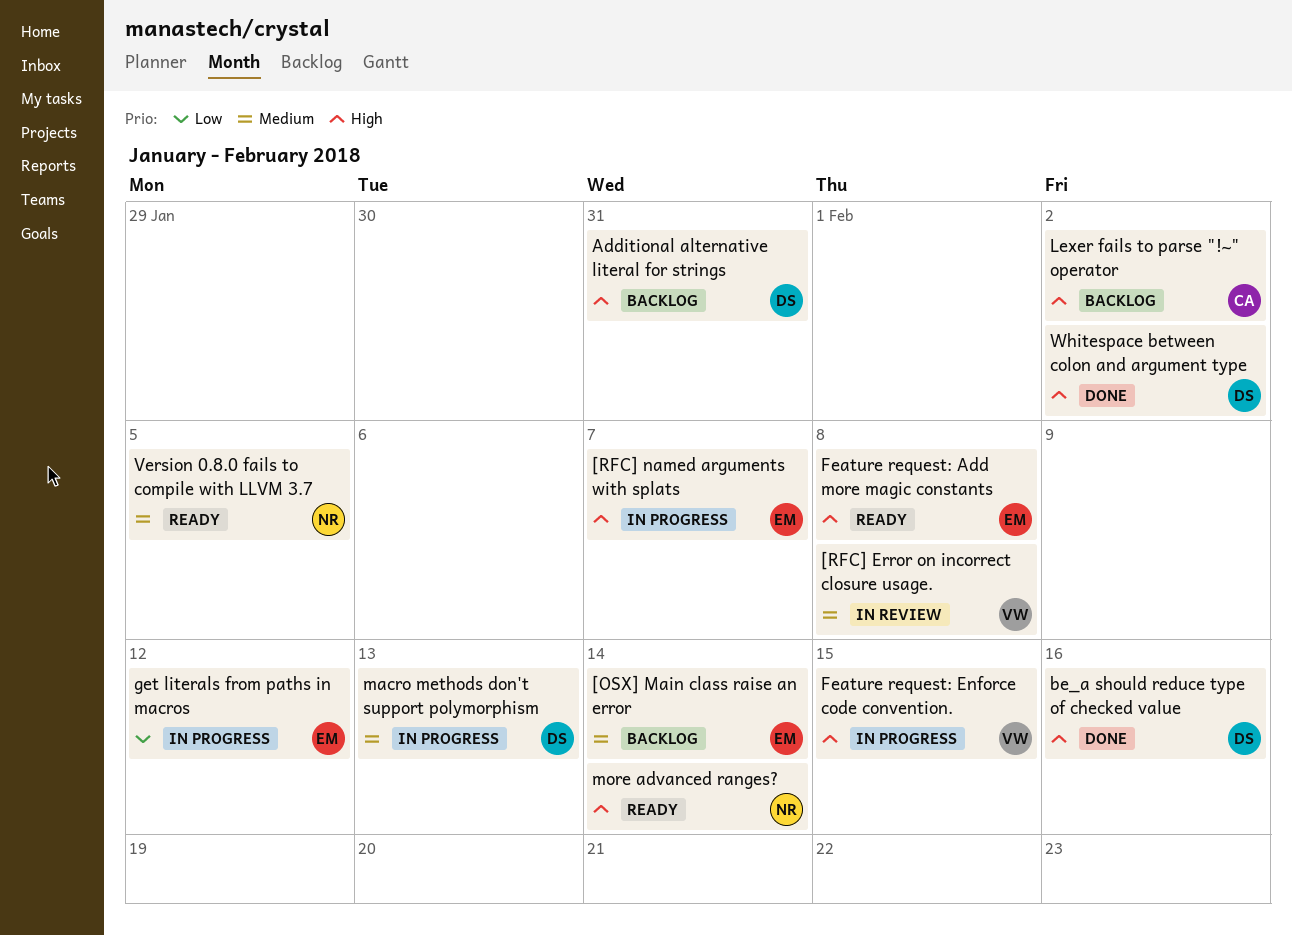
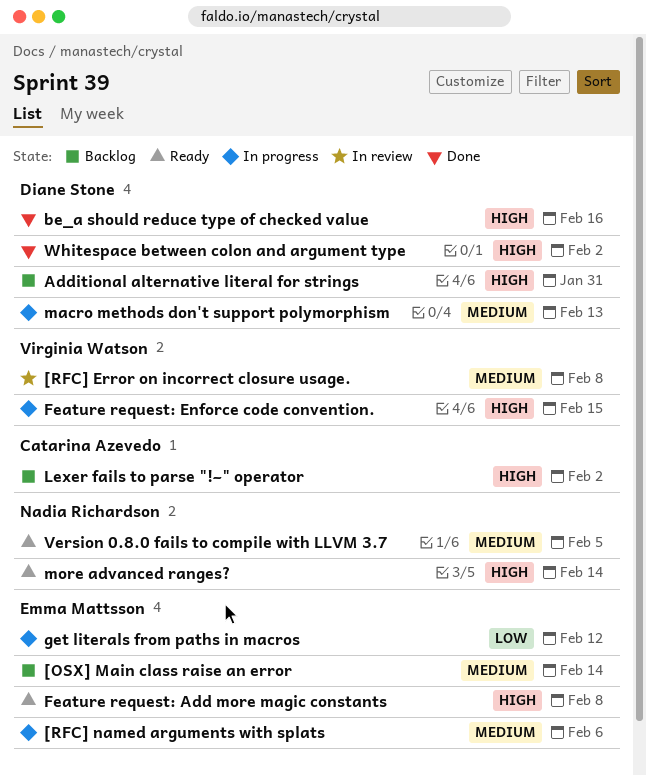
[RFC] named arguments with splats, priority: High -> Medium
[RFC] named arguments with splats, due: Feb 7 -> Feb 6

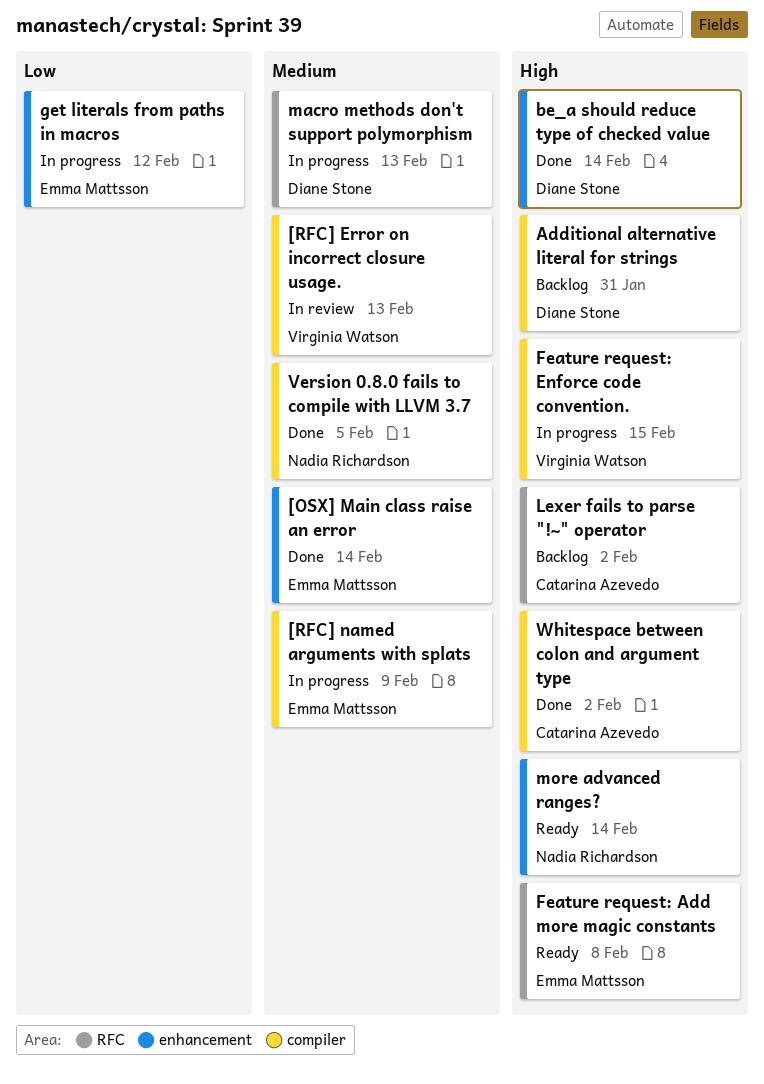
[OSX] Main class raise an error, status: Backlog -> Done
[RFC] Error on incorrect closure usage., due: Feb 8 -> Feb 13
[RFC] named arguments with splats, due: Feb 6 -> Feb 9
be_a should reduce type of checked value, due: Feb 16 -> Feb 14
Version 0.8.0 fails to compile with LLVM 3.7, status: Ready -> Done
Whitespace between colon and argument type, owner: Diane Stone -> Catarina Azevedo

